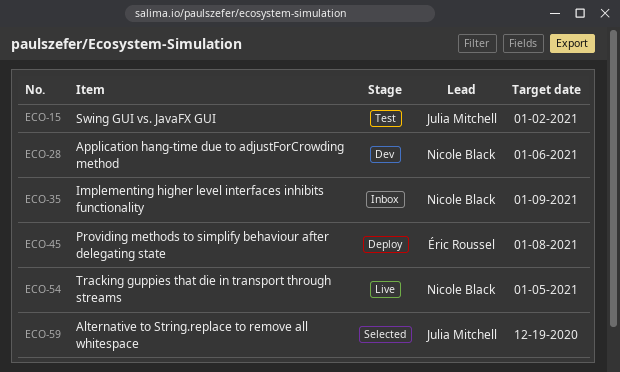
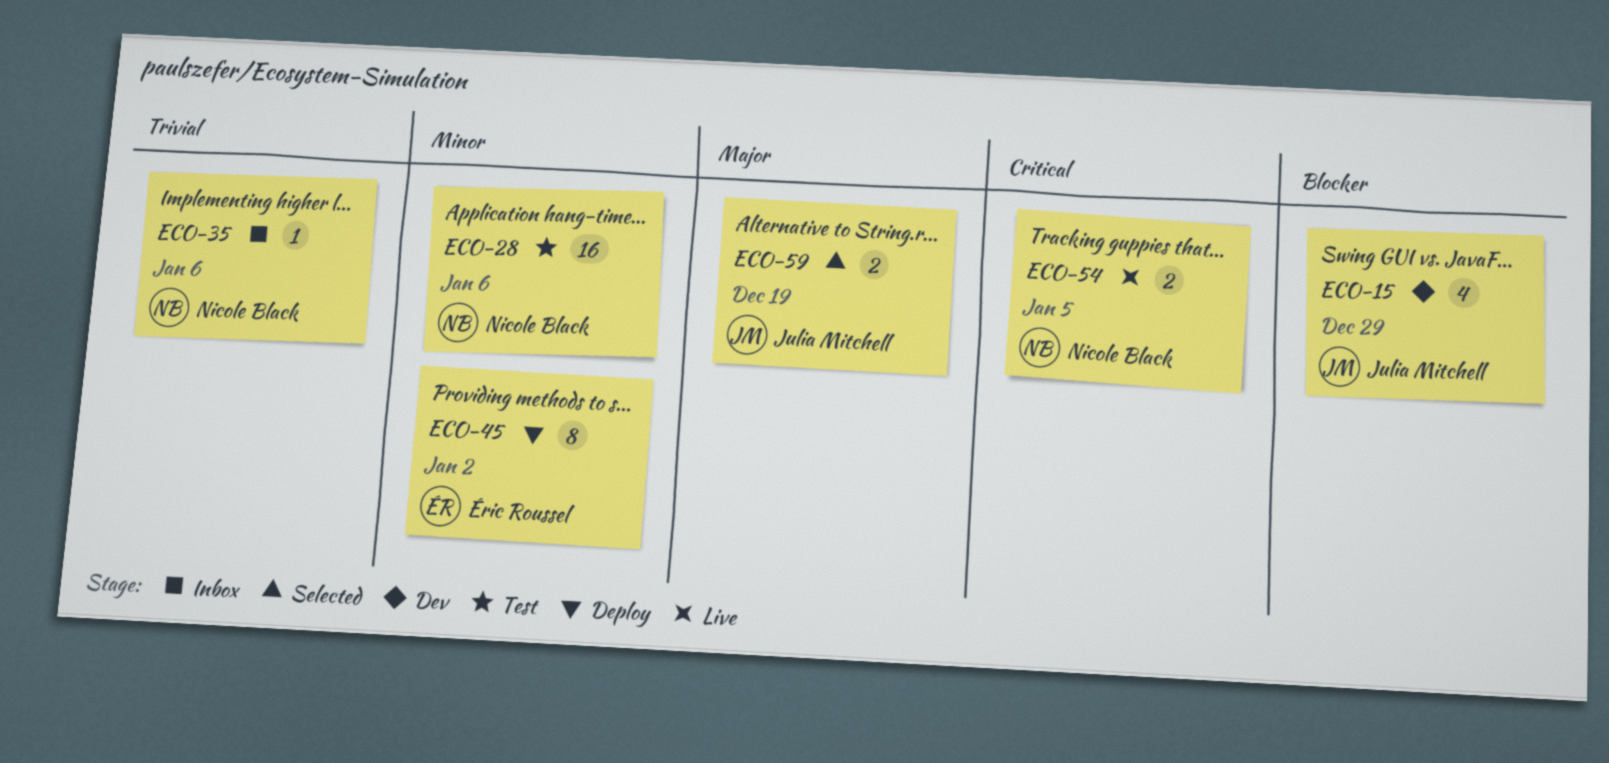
ECO-15, status: Test -> Dev
ECO-15, due: Jan 2 -> Dec 29
ECO-28, status: Dev -> Test
ECO-35, due: Jan 9 -> Jan 6
ECO-45, due: Jan 8 -> Jan 2

